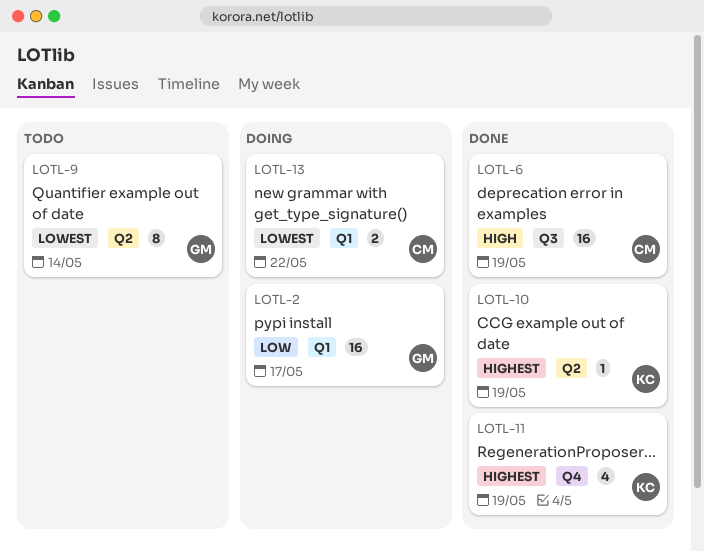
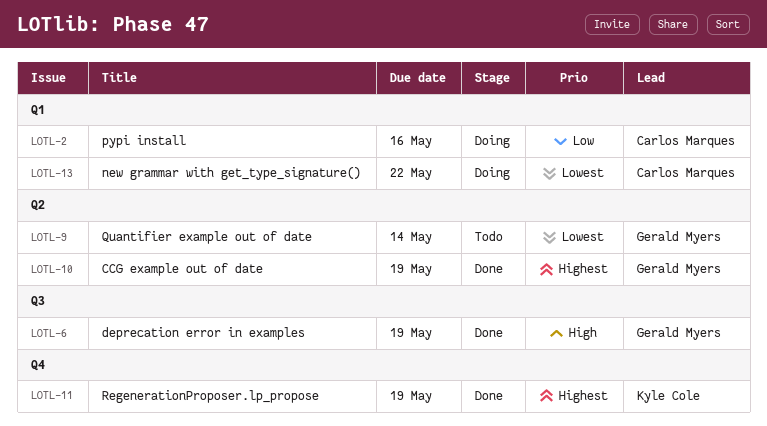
LOTL-2, owner: Gerald Myers -> Carlos Marques
LOTL-2, due: May 17 -> May 16
LOTL-6, owner: Carlos Marques -> Gerald Myers
LOTL-10, owner: Kyle Cole -> Gerald Myers

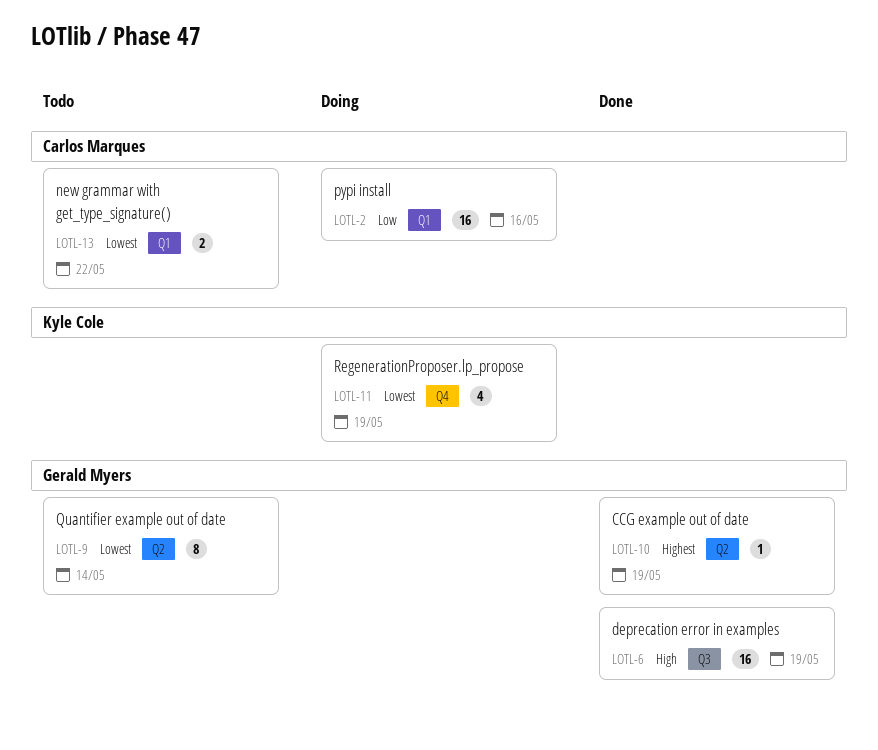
LOTL-11, status: Done -> Doing
LOTL-11, priority: Highest -> Lowest
LOTL-13, status: Doing -> Todo

